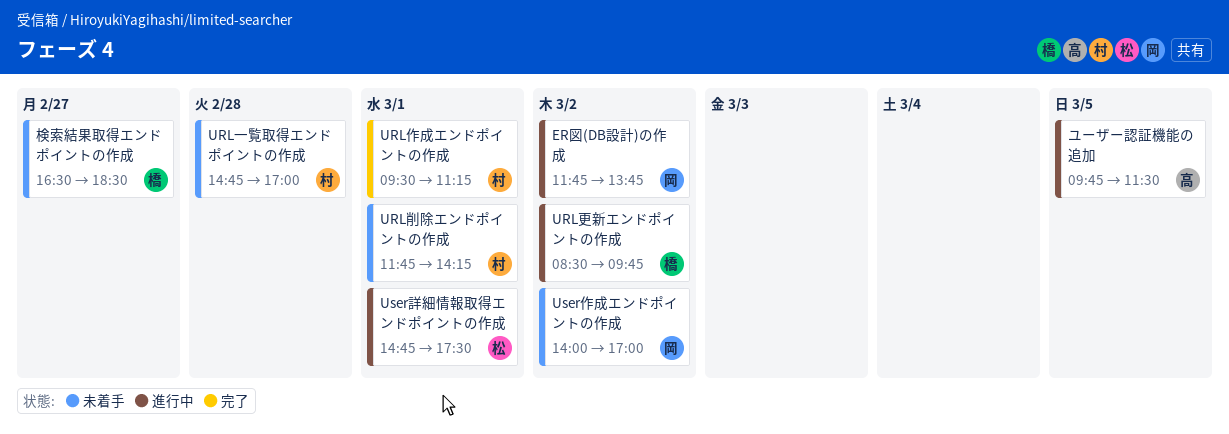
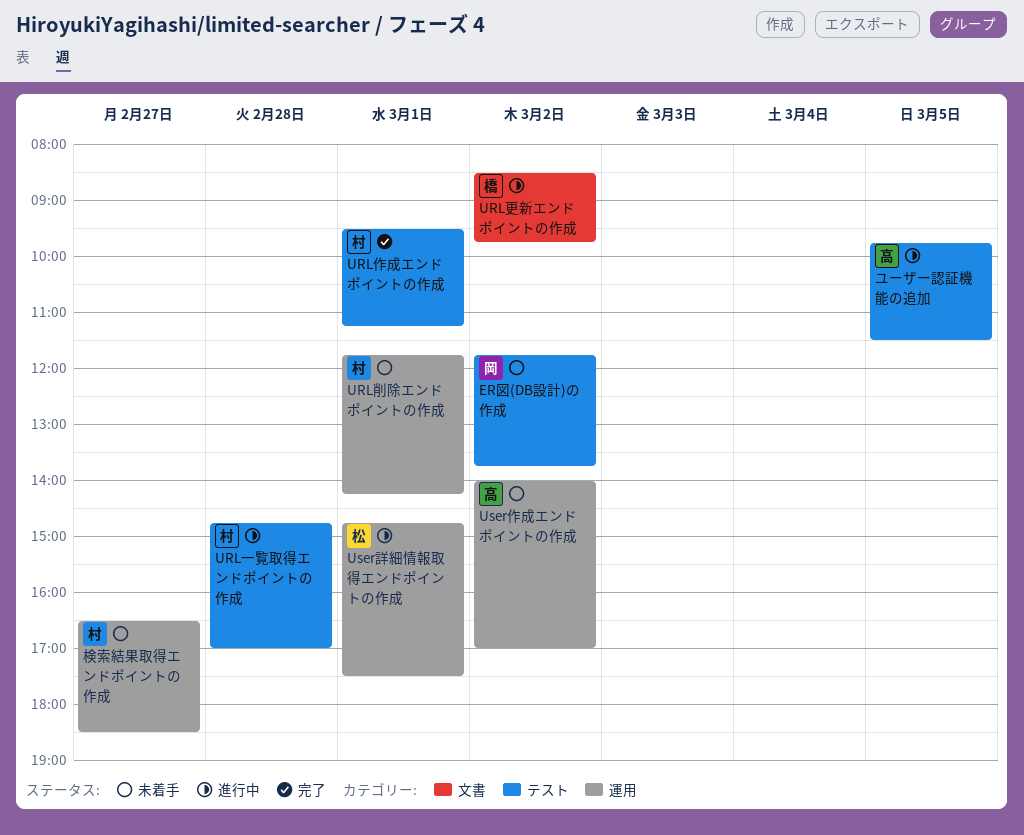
ER図(DB設計)の作成, status: 進行中 -> 未着手
URL一覧取得エンドポイントの作成, status: 未着手 -> 進行中
User作成エンドポイントの作成, owner: 岡 -> 高
検索結果取得エンドポイントの作成, owner: 橋 -> 村

